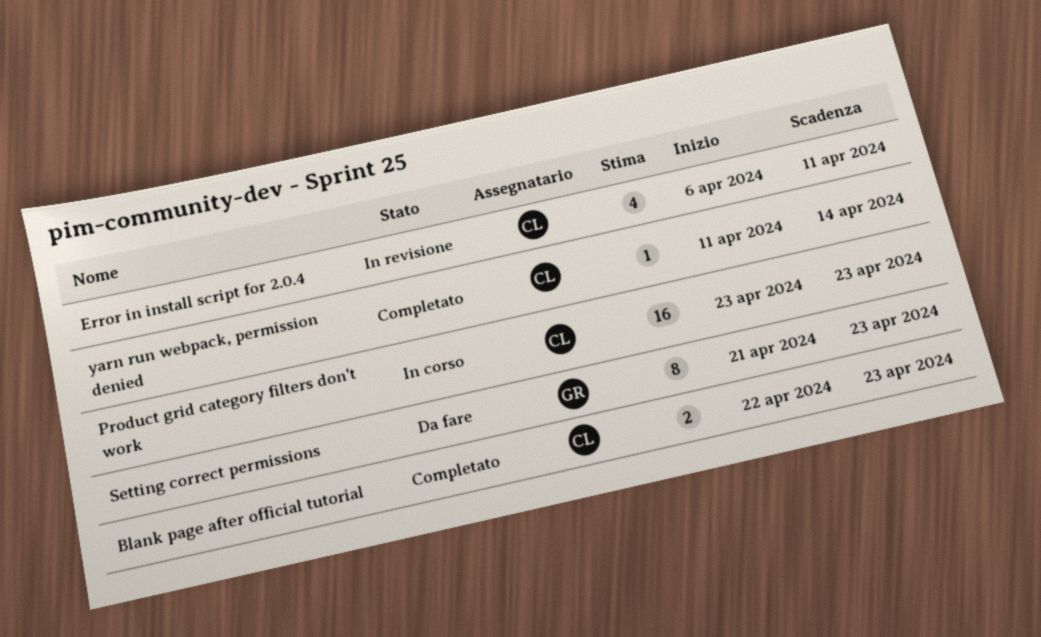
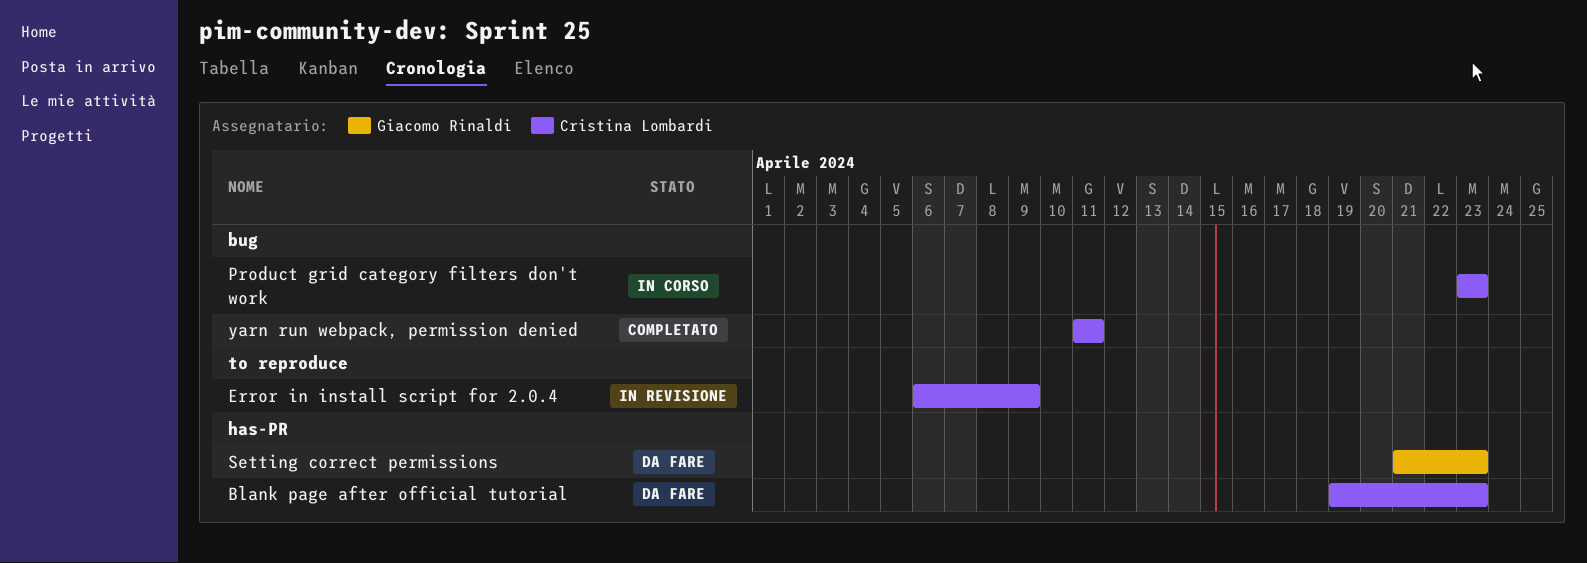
Blank page after official tutorial, status: Completato -> Da fare
Blank page after official tutorial, start: Apr 22 -> Apr 19
Error in install script for 2.0.4, due: Apr 11 -> Apr 9
yarn run webpack, permission denied, due: Apr 14 -> Apr 11

